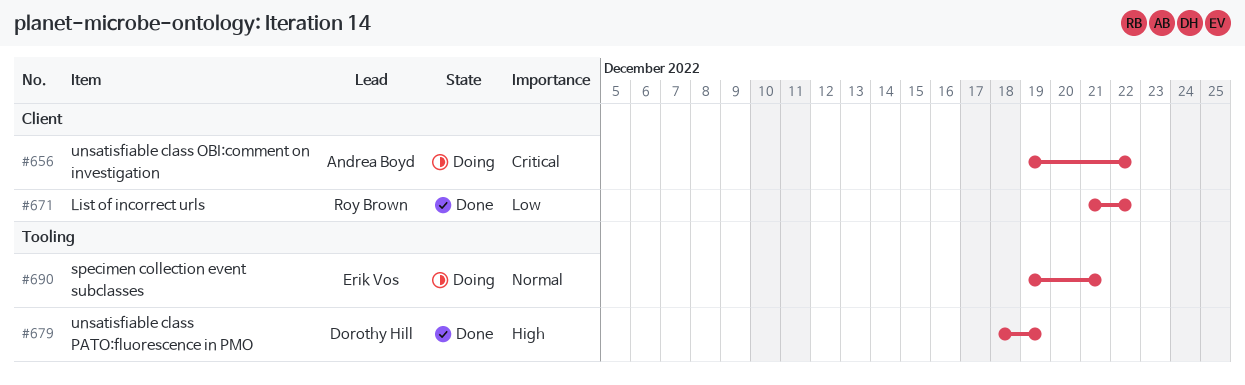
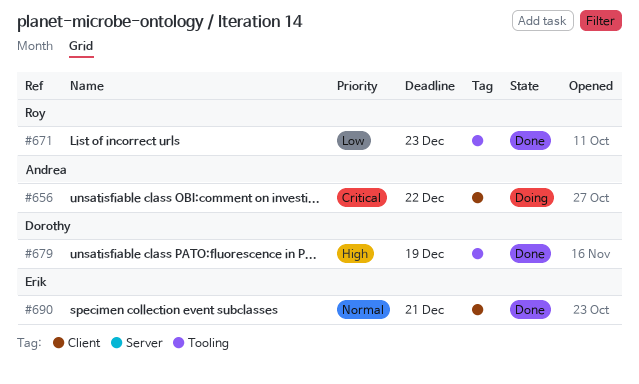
#671, label: Client -> Tooling
#671, due: Dec 22 -> Dec 23
#690, status: Doing -> Done
#690, label: Tooling -> Client

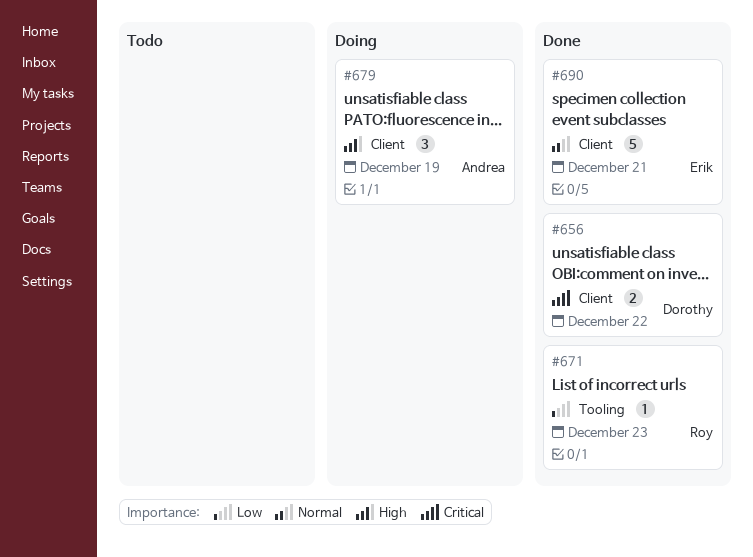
#656, status: Doing -> Done
#656, owner: Andrea -> Dorothy
#679, status: Done -> Doing
#679, owner: Dorothy -> Andrea
#679, label: Tooling -> Client

